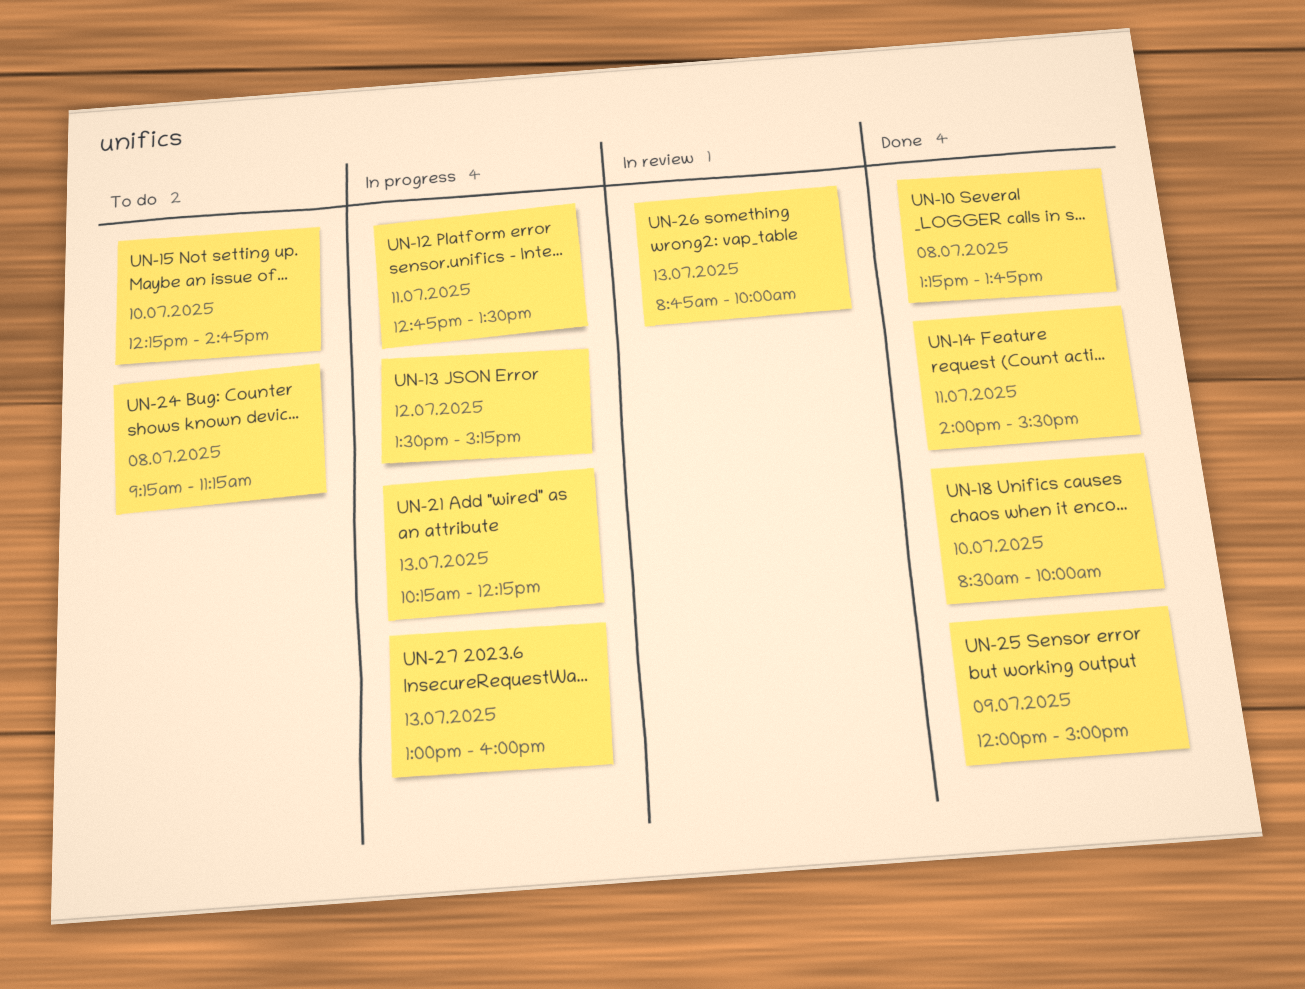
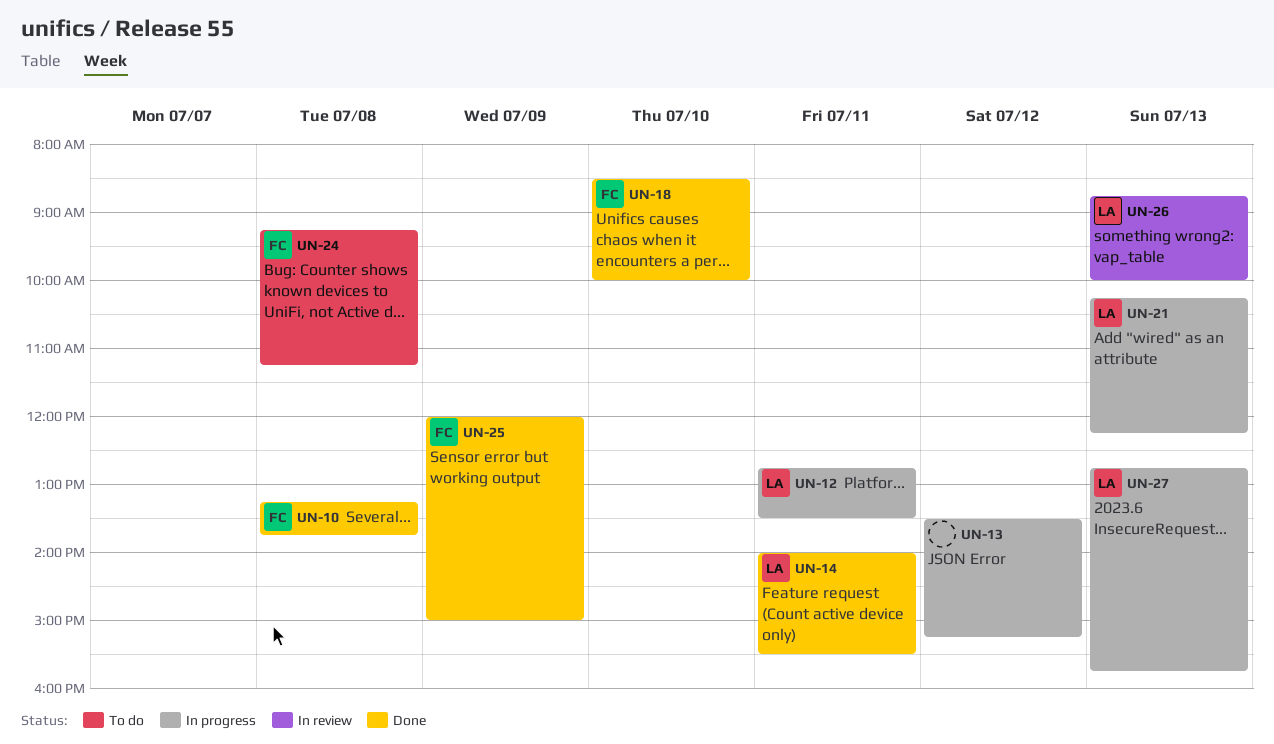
UN-15: present -> none
UN-27, begins: 13:00 -> 12:45
UN-27, ends: 16:00 -> 15:45

